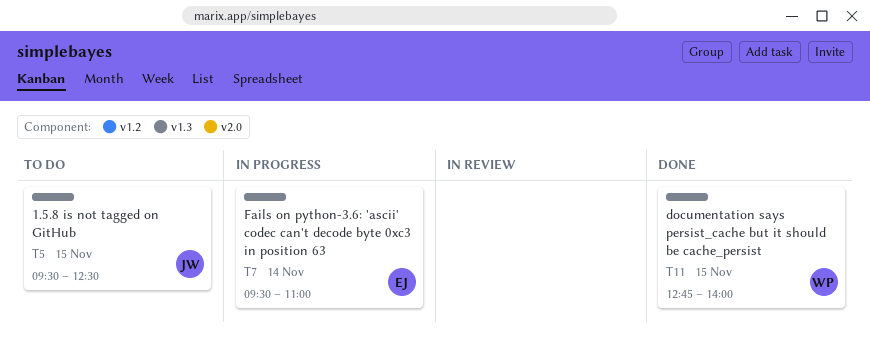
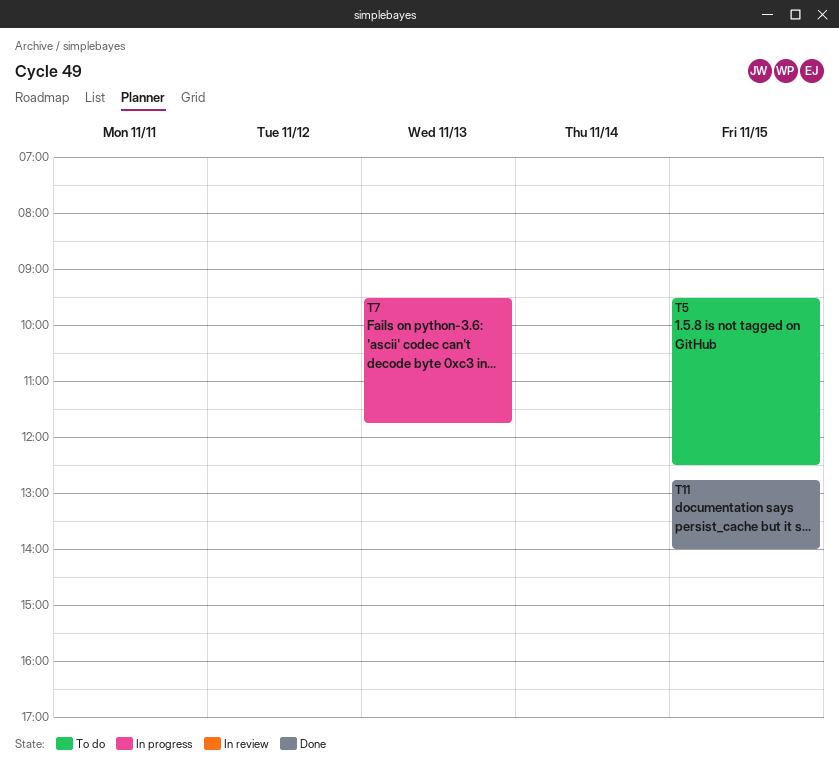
T7, day: Nov 14 -> Nov 13
T7, ends: 11:00 -> 11:45

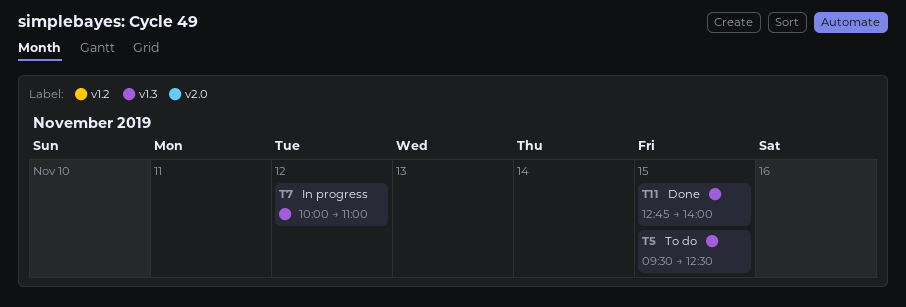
T7, day: Nov 13 -> Nov 12
T7, begins: 09:30 -> 10:00
T7, ends: 11:45 -> 11:00

